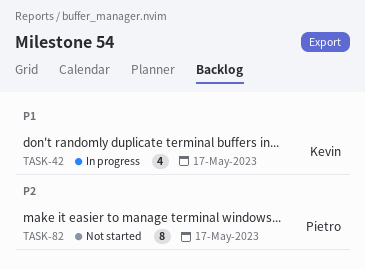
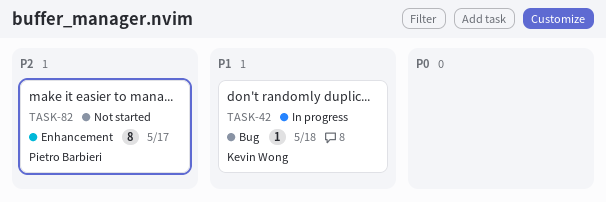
TASK-42, estimate: 4 -> 1
TASK-42, due: May 17 -> May 18

